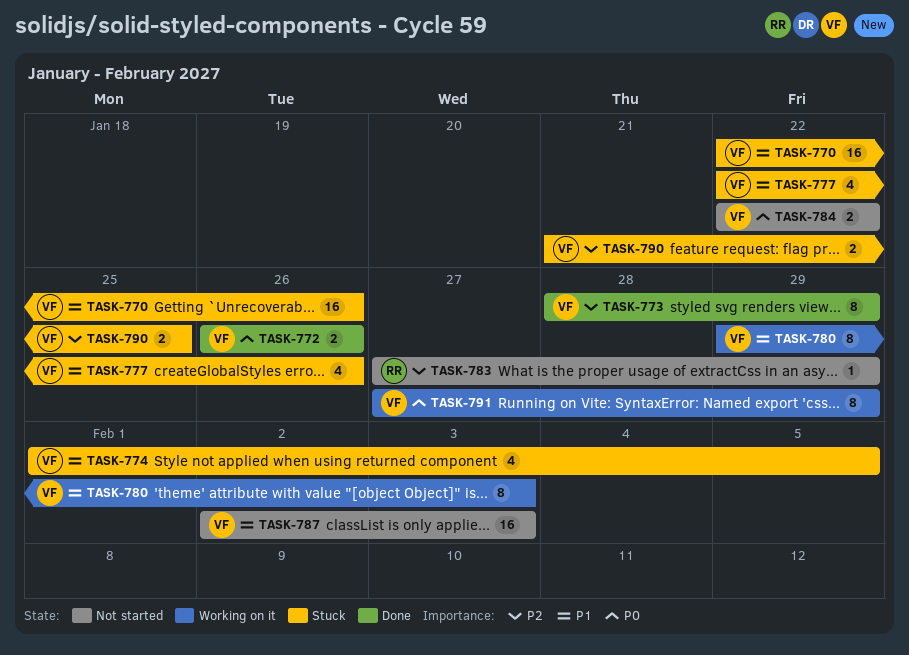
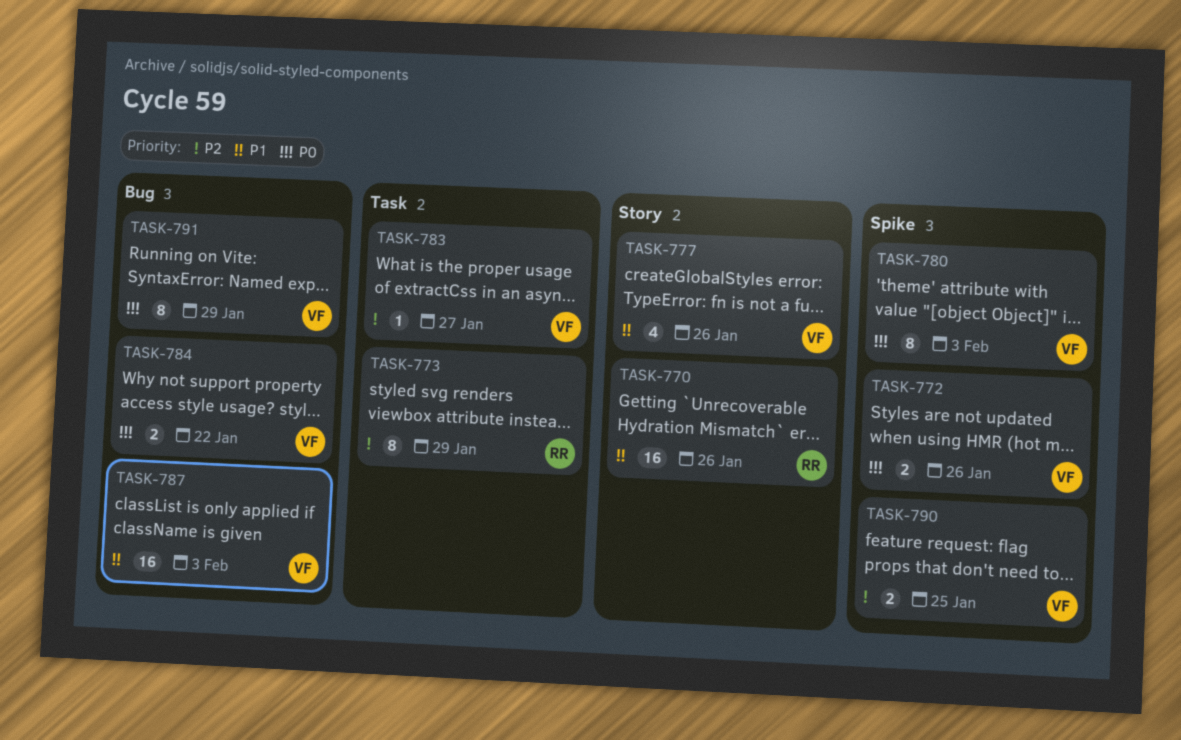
TASK-770, owner: VF -> RR
TASK-773, owner: VF -> RR
TASK-774: present -> none
TASK-780, priority: P1 -> P0
TASK-783, owner: RR -> VF
TASK-783, due: Jan 29 -> Jan 27

